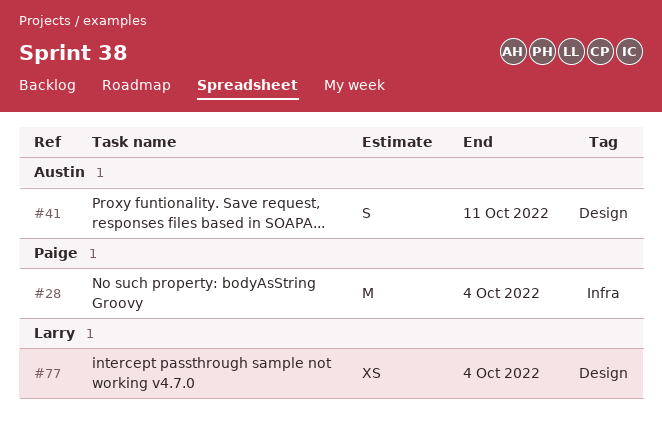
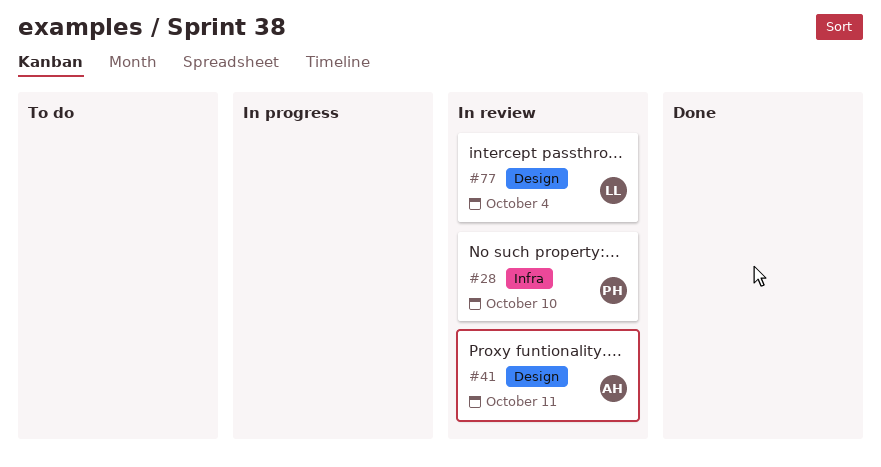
#28, due: Oct 4 -> Oct 10

